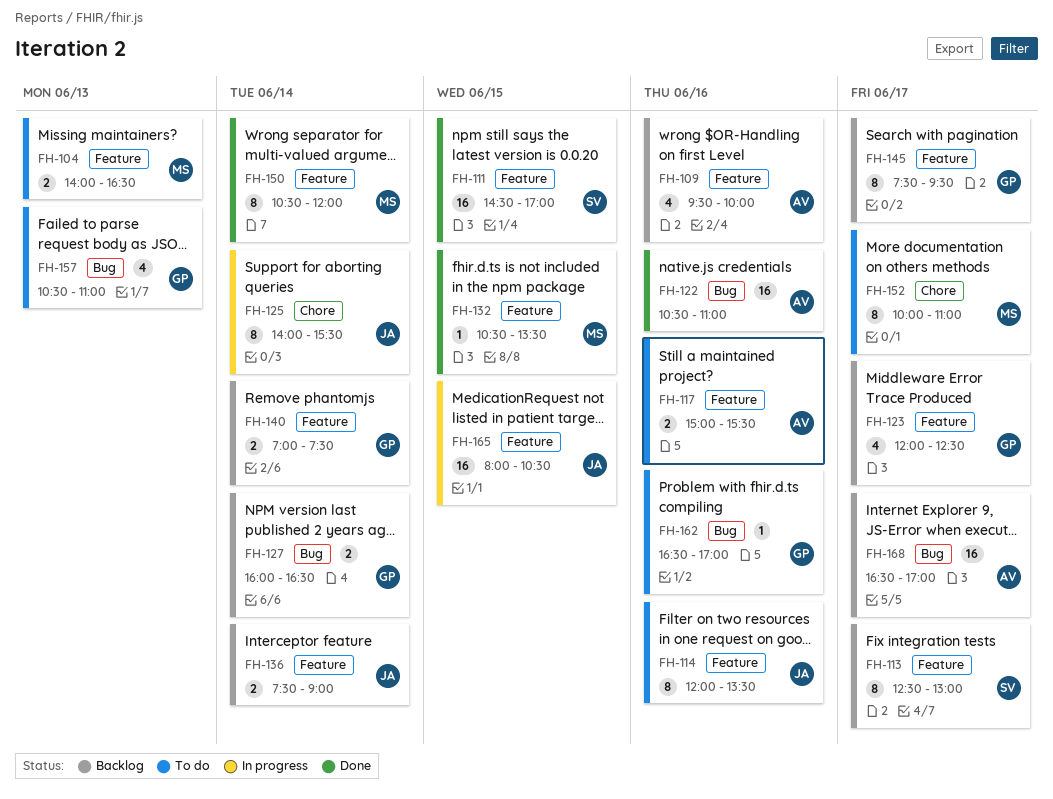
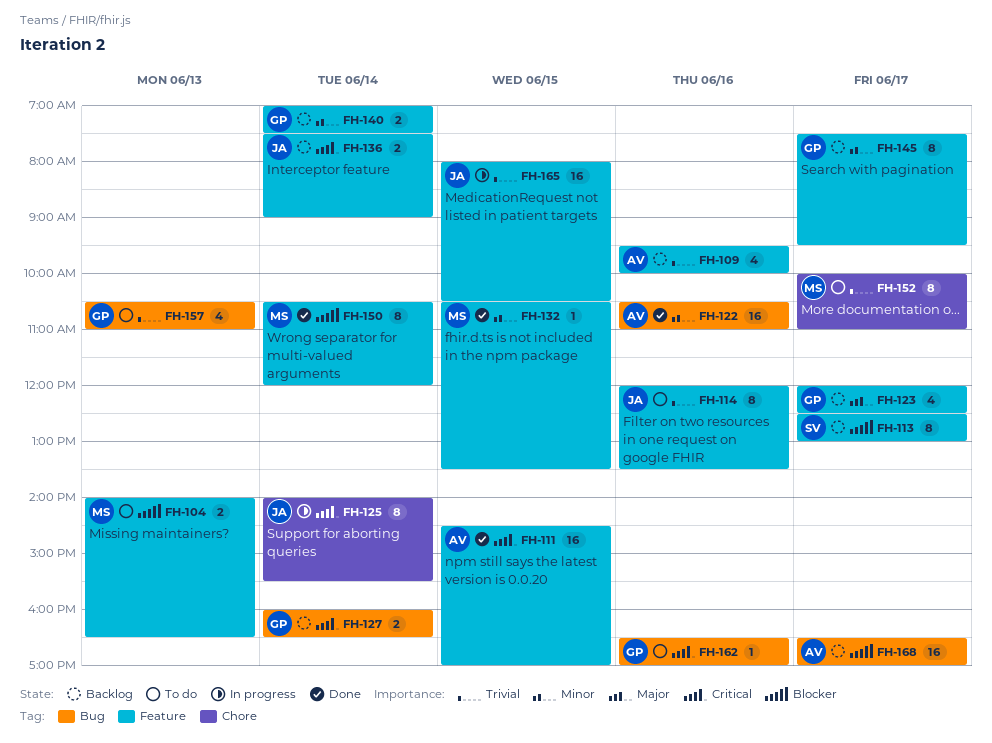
FH-111, owner: SV -> AV
FH-117: present -> none

